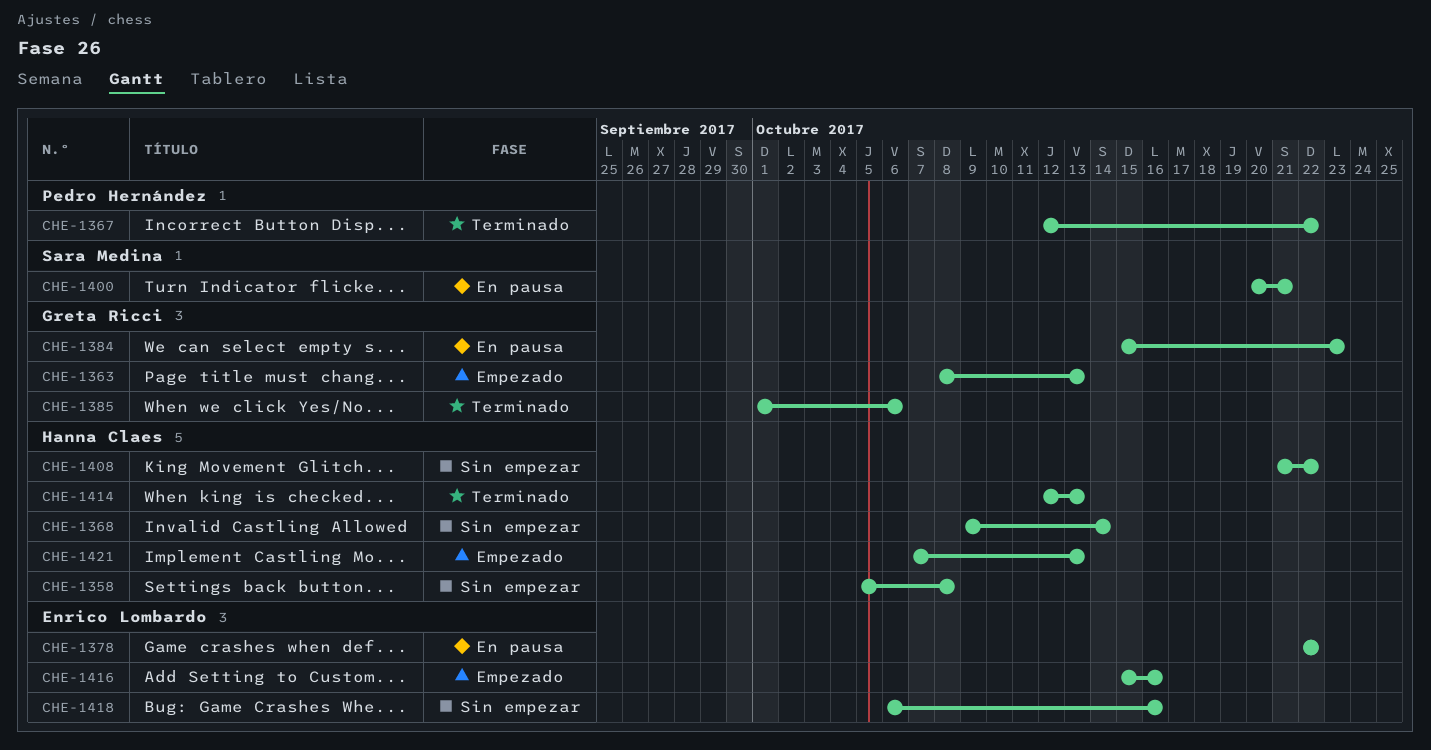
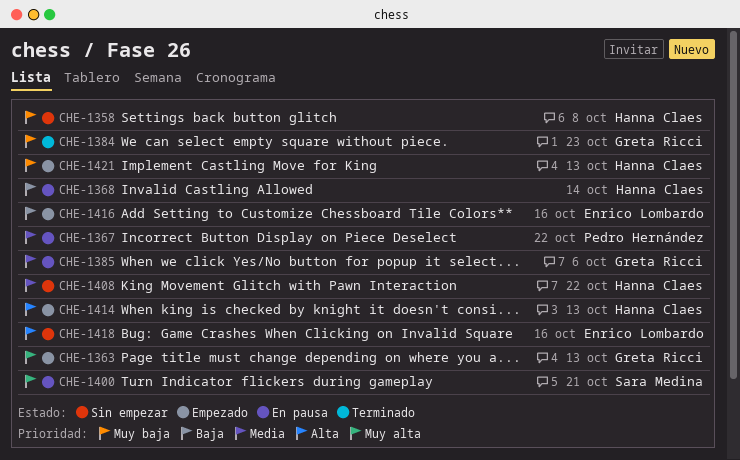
CHE-1367, status: Terminado -> En pausa
CHE-1368, status: Sin empezar -> En pausa
CHE-1378: present -> none
CHE-1384, status: En pausa -> Terminado
CHE-1385, status: Terminado -> En pausa
CHE-1414, status: Terminado -> Empezado

